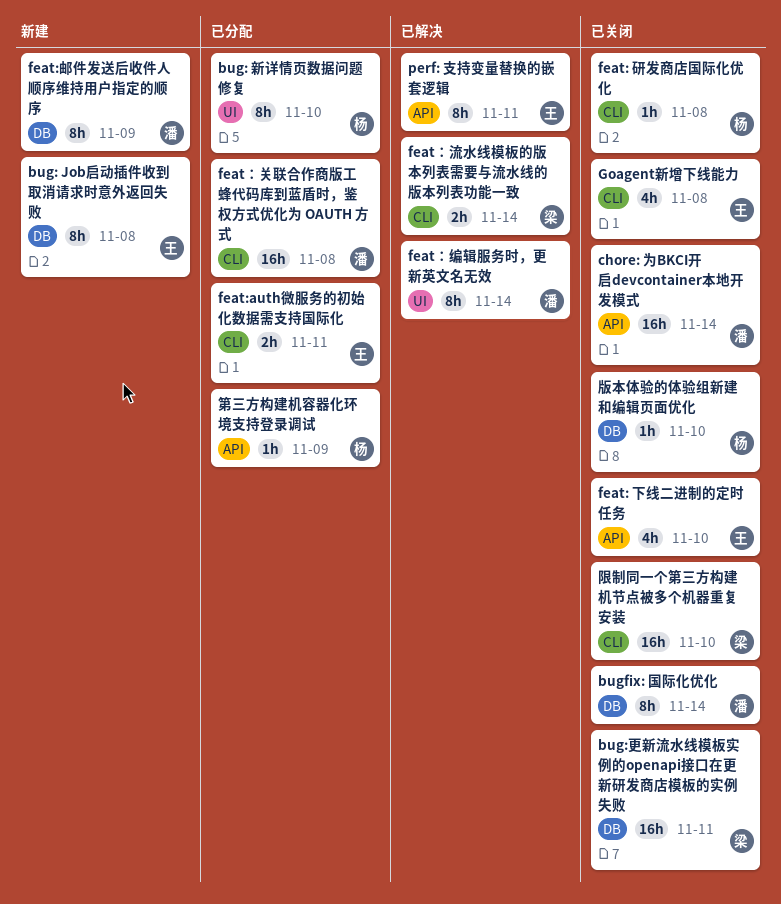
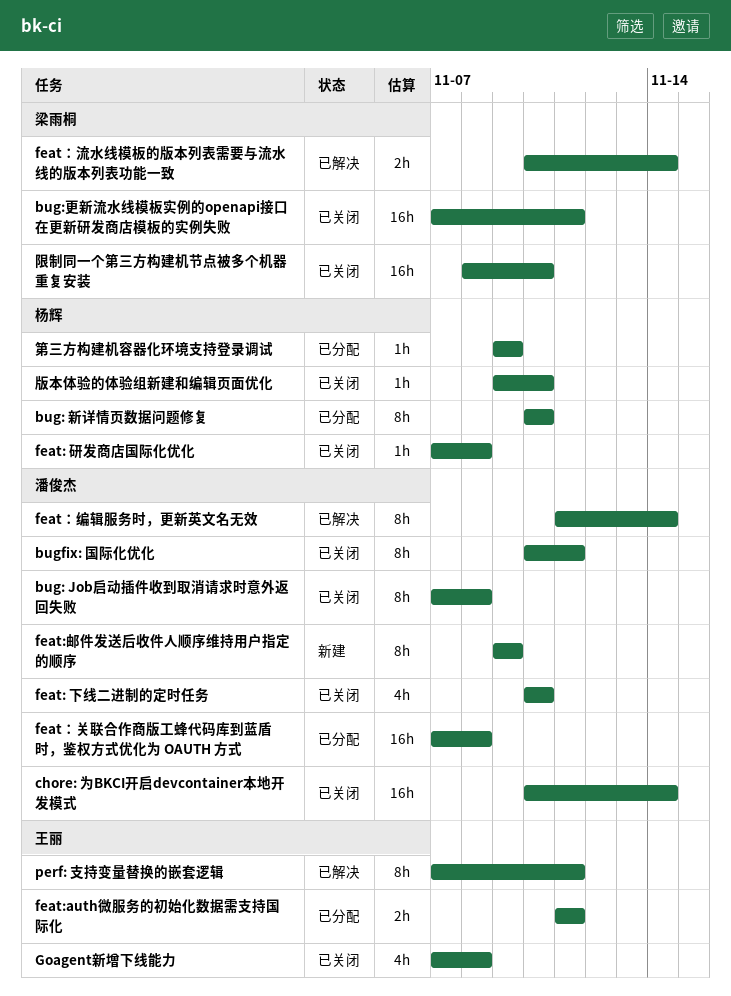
bug: Job启动插件收到取消请求时意外返回失败, status: 新建 -> 已关闭
bug: Job启动插件收到取消请求时意外返回失败, owner: 王丽 -> 潘俊杰
bugfix: 国际化优化, due: Nov 14 -> Nov 11
feat: 下线二进制的定时任务, owner: 王丽 -> 潘俊杰

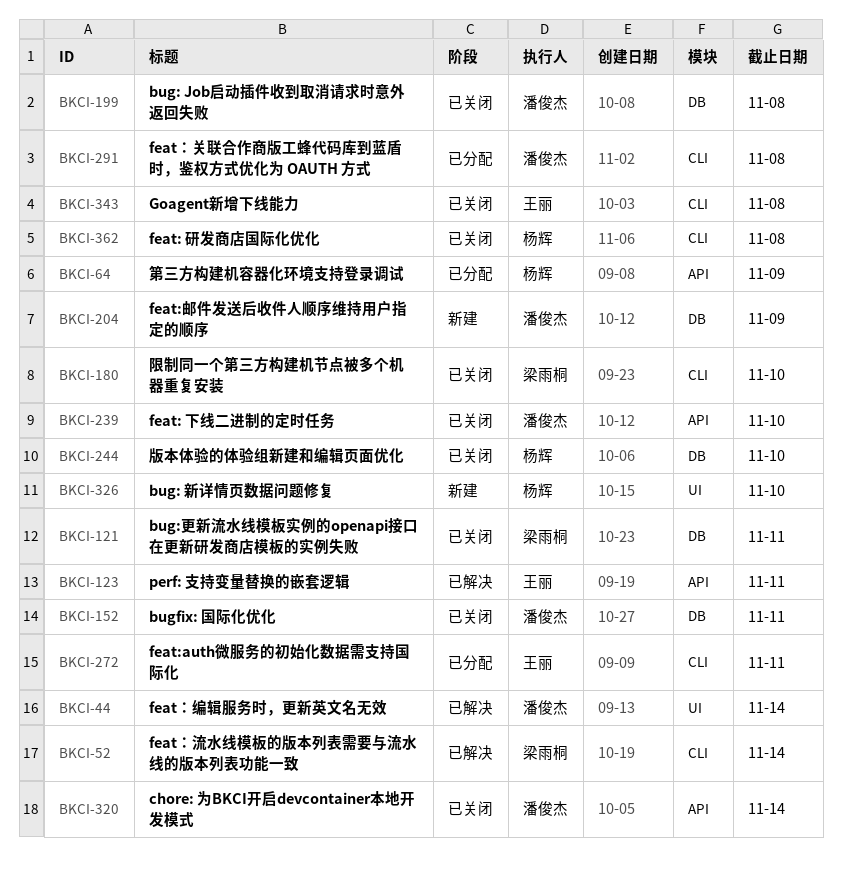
bug: 新详情页数据问题修复, status: 已分配 -> 新建

